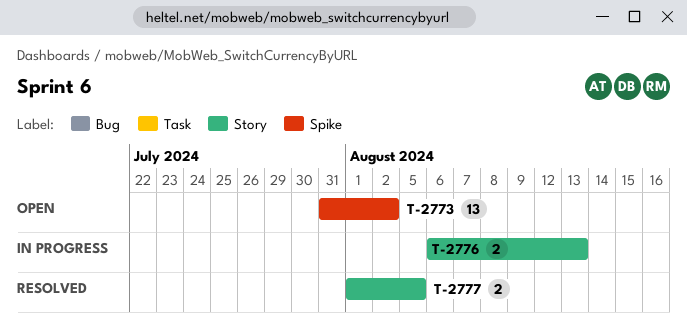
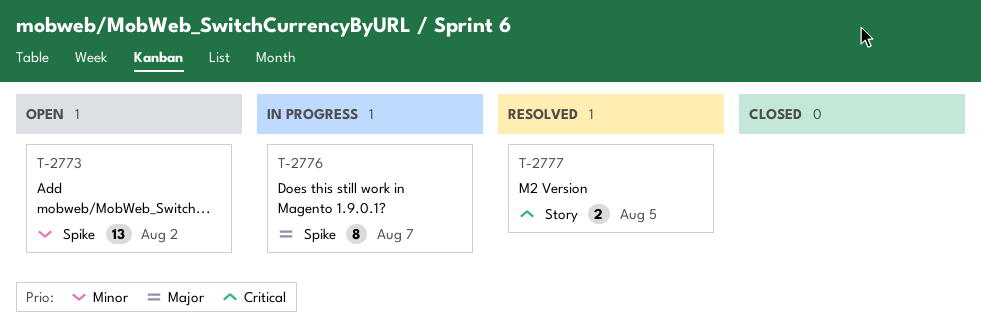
T-2776, label: Story -> Spike
T-2776, estimate: 2 -> 8
T-2776, due: Aug 13 -> Aug 7

